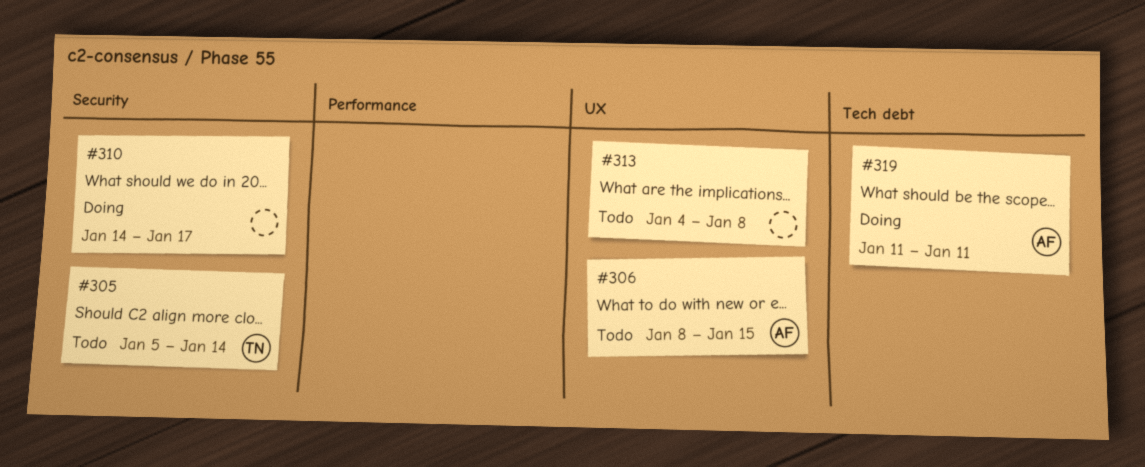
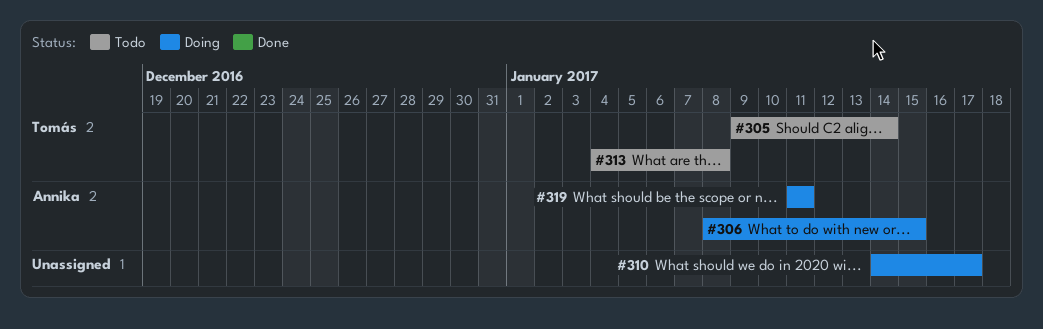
#305, start: Jan 5 -> Jan 9
#306, status: Todo -> Doing
#313, owner: none -> Tomás

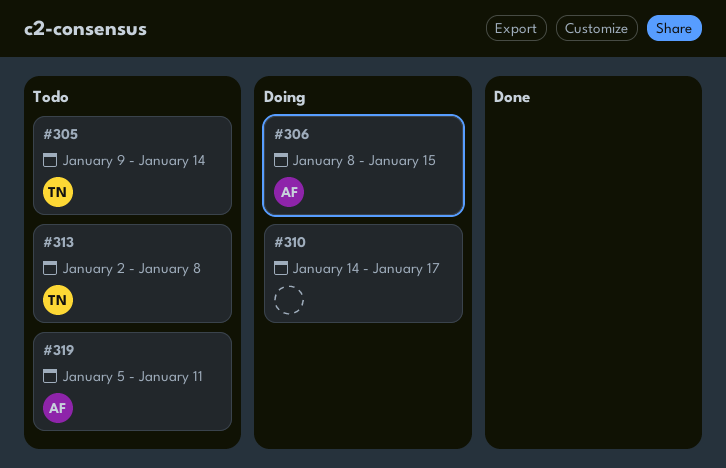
#313, start: Jan 4 -> Jan 2
#319, status: Doing -> Todo
#319, start: Jan 11 -> Jan 5

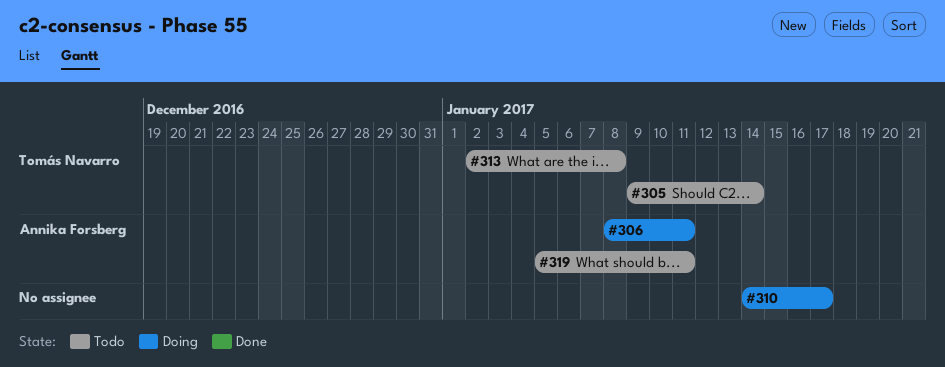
#306, due: Jan 15 -> Jan 11

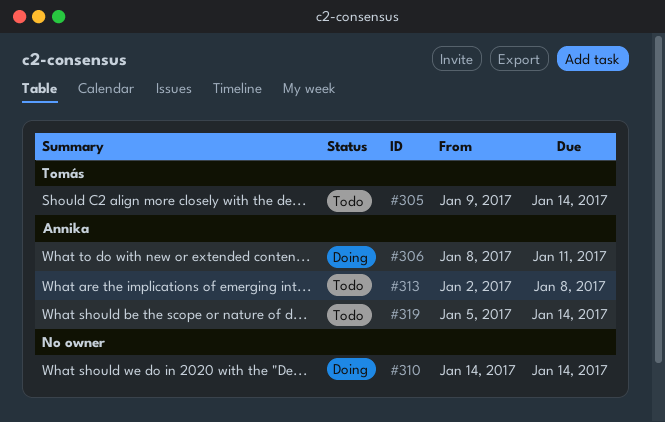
#310, due: Jan 17 -> Jan 14
#313, owner: Tomás Navarro -> Annika Forsberg
#319, due: Jan 11 -> Jan 14

